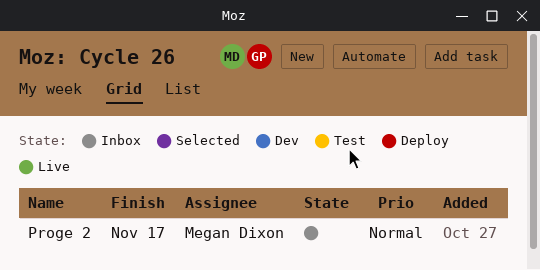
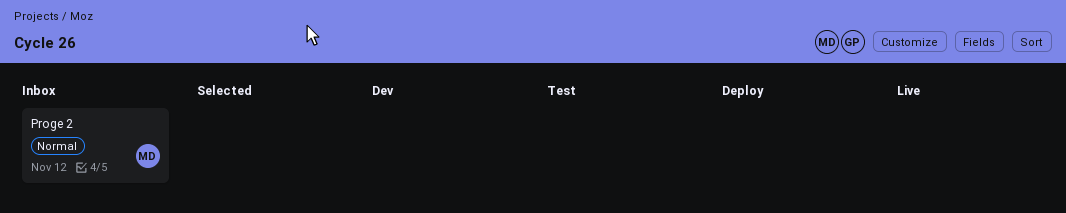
Proge 2, due: Nov 17 -> Nov 12

